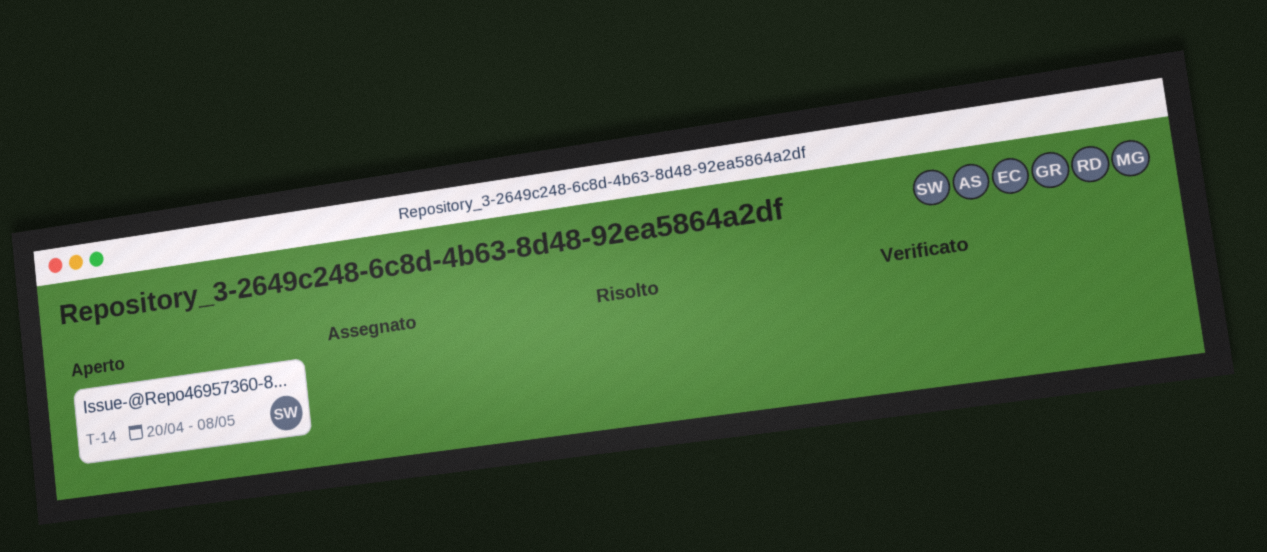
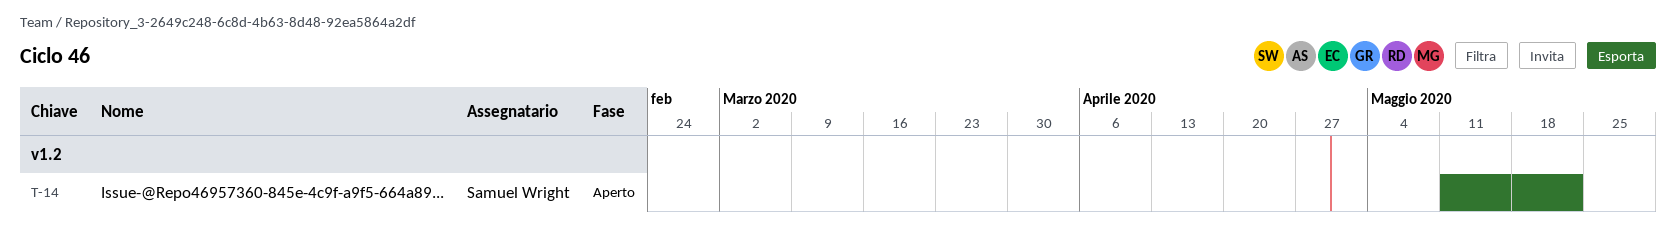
T-14, start: Apr 20 -> May 11
T-14, due: May 8 -> May 22

